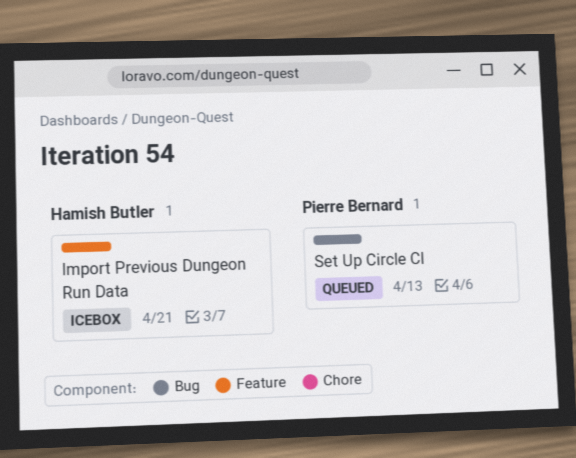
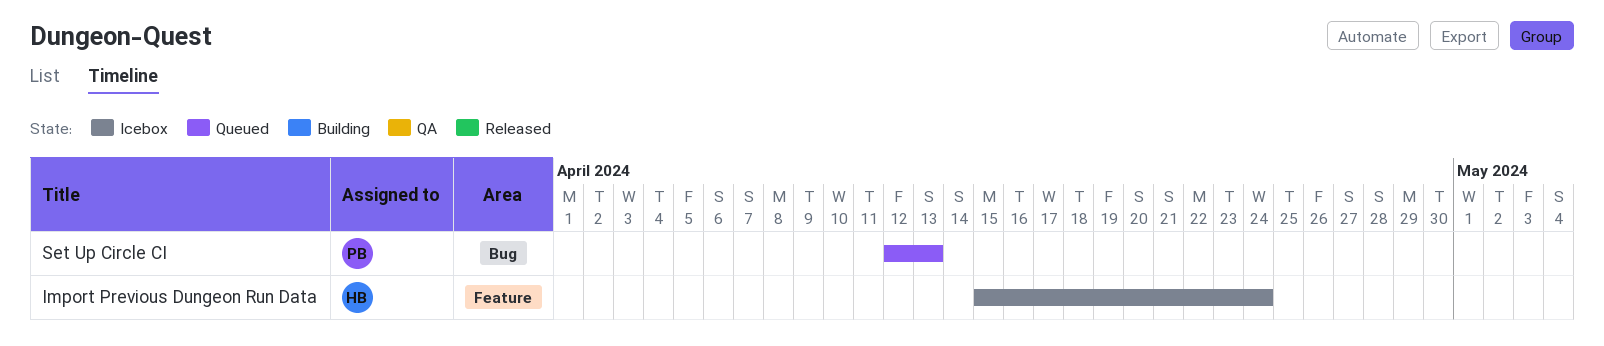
Import Previous Dungeon Run Data, due: Apr 21 -> Apr 24

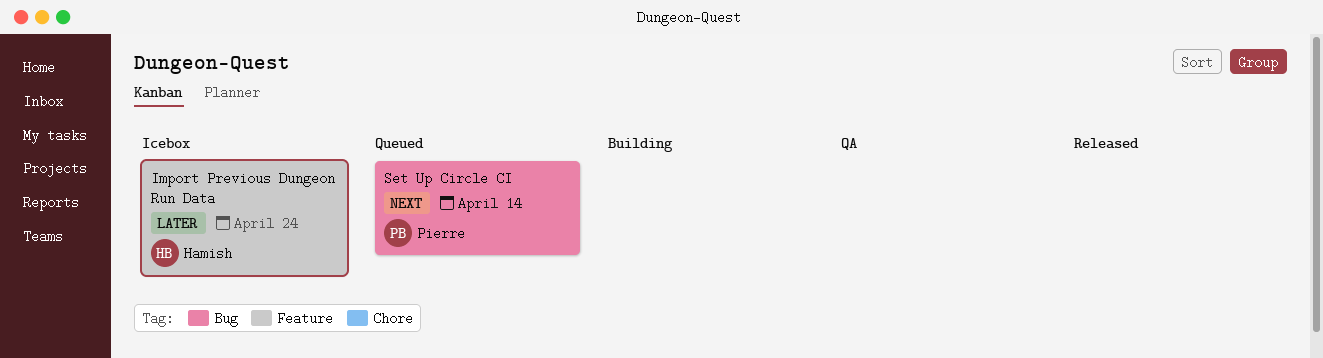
Set Up Circle CI, due: Apr 13 -> Apr 14

